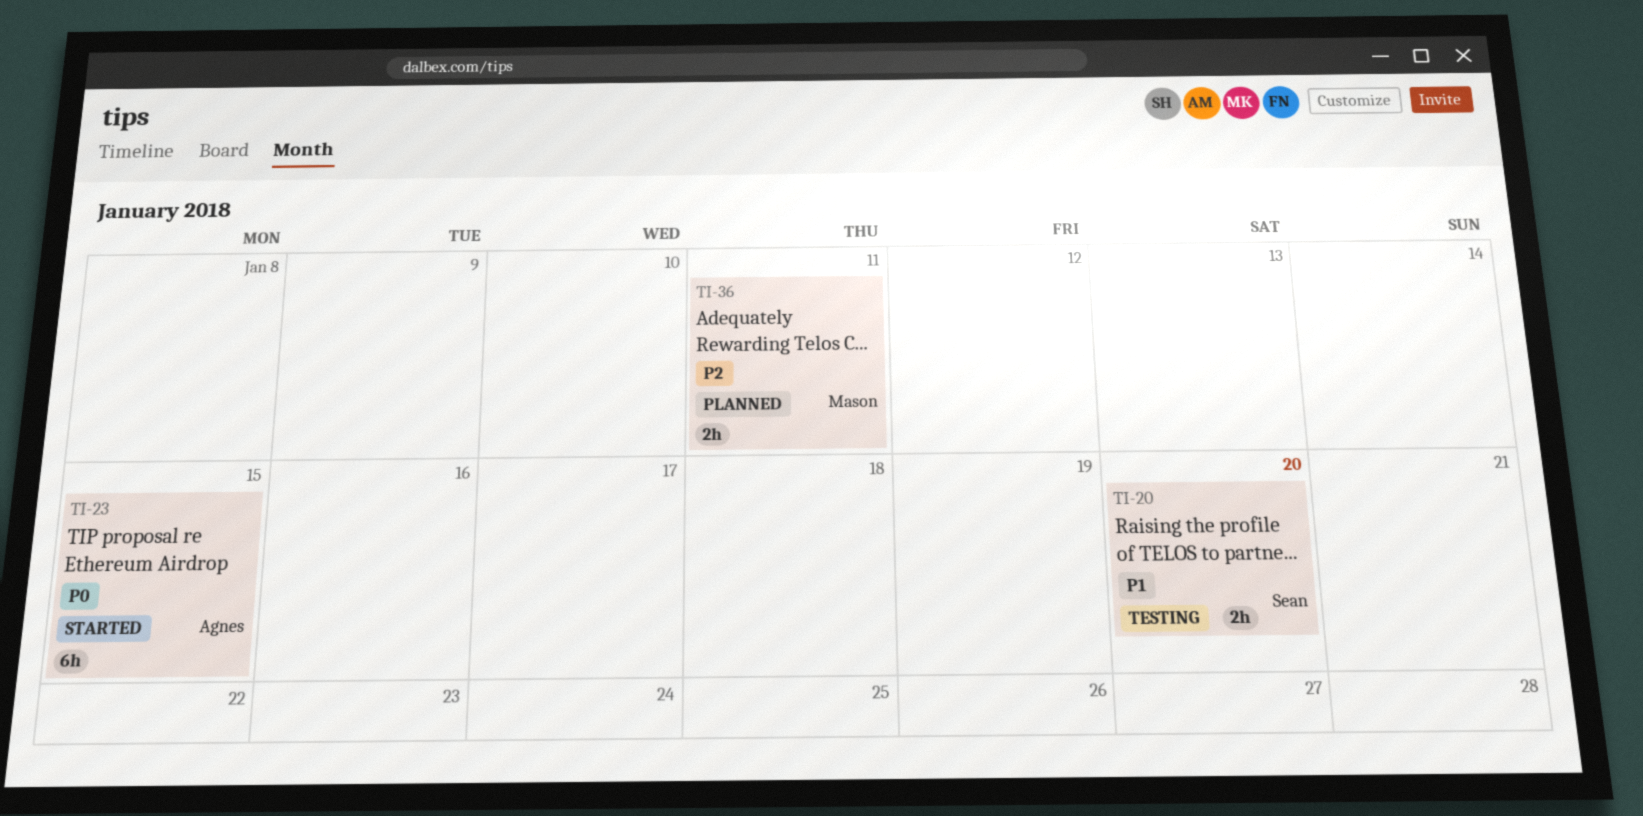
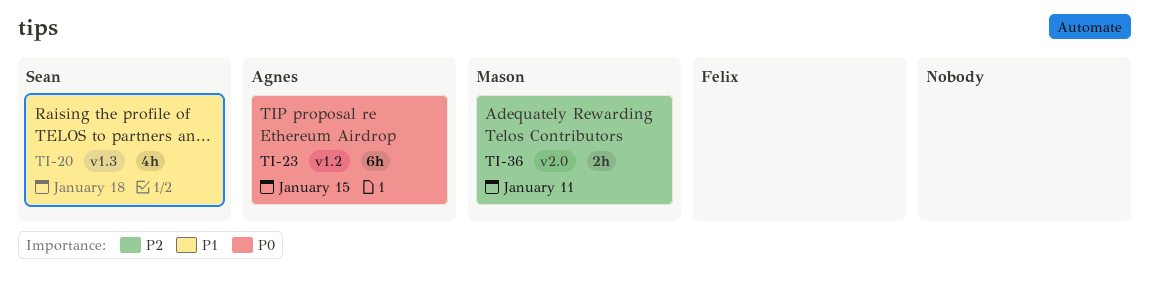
TI-20, estimate: 2h -> 4h
TI-20, due: Jan 20 -> Jan 18

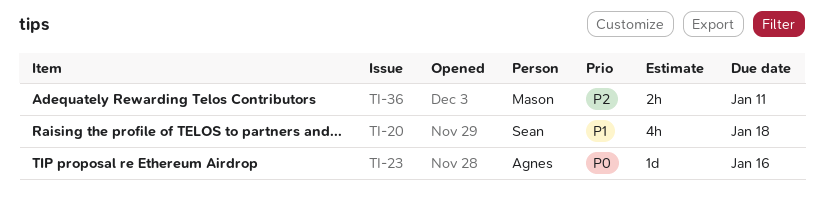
TI-23, estimate: 6h -> 1d
TI-23, due: Jan 15 -> Jan 16

